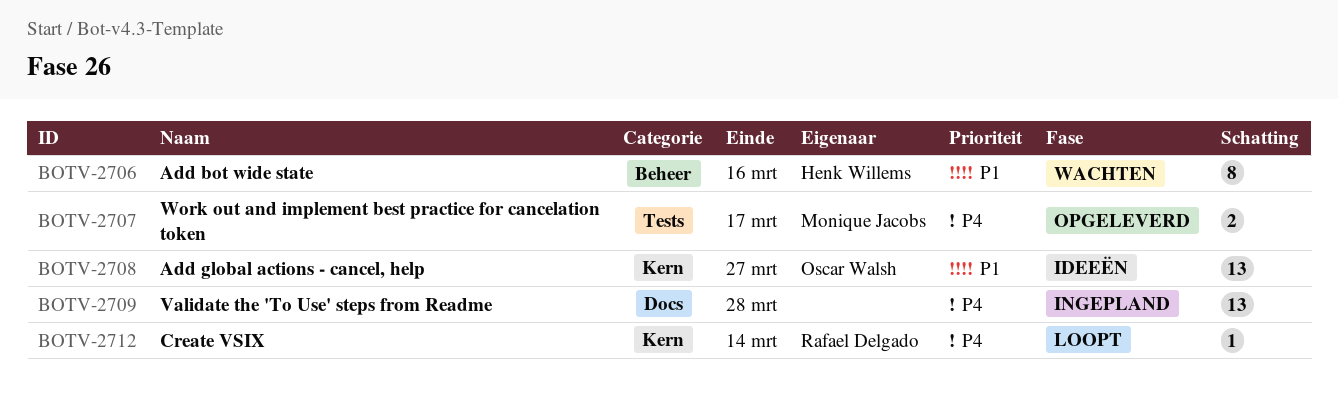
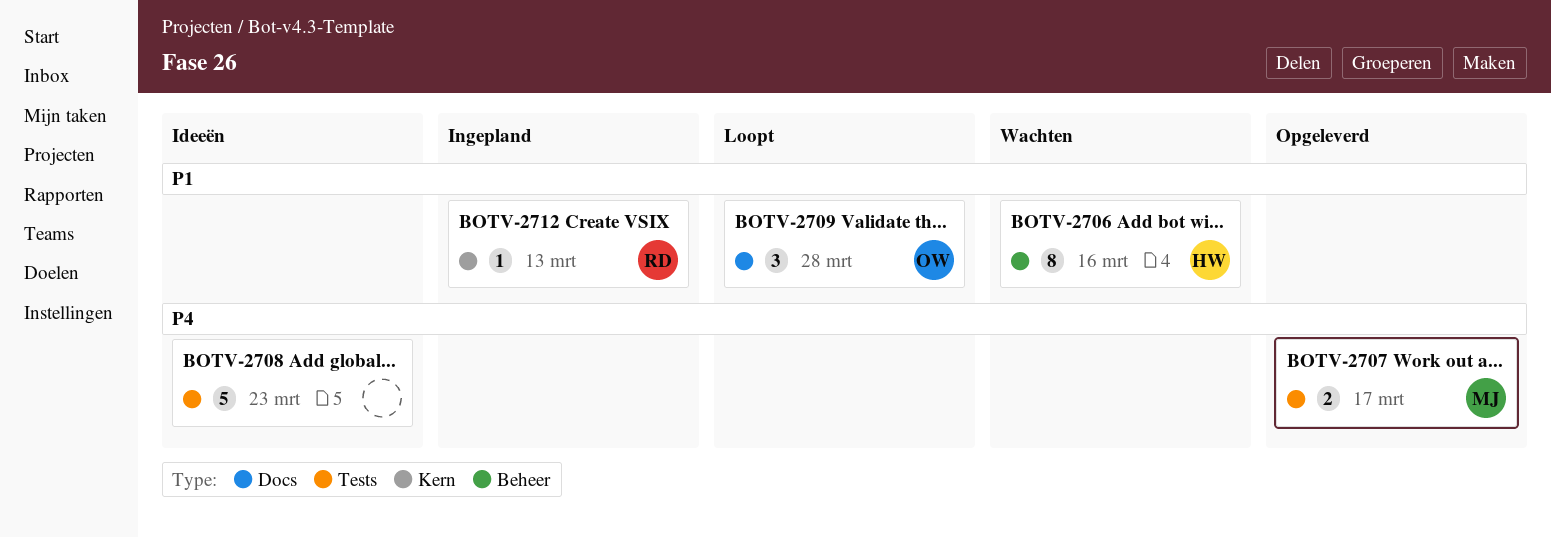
BOTV-2708, owner: Oscar Walsh -> none
BOTV-2708, priority: P1 -> P4
BOTV-2708, label: Kern -> Tests
BOTV-2708, estimate: 13 -> 5
BOTV-2708, due: Mar 27 -> Mar 23
BOTV-2709, status: Ingepland -> Loopt
BOTV-2709, owner: none -> Oscar Walsh
BOTV-2709, priority: P4 -> P1
BOTV-2709, estimate: 13 -> 3
BOTV-2712, status: Loopt -> Ingepland
BOTV-2712, priority: P4 -> P1
BOTV-2712, due: Mar 14 -> Mar 13

